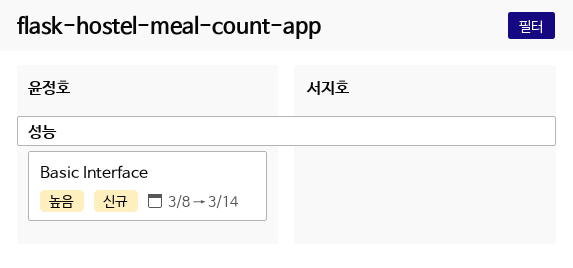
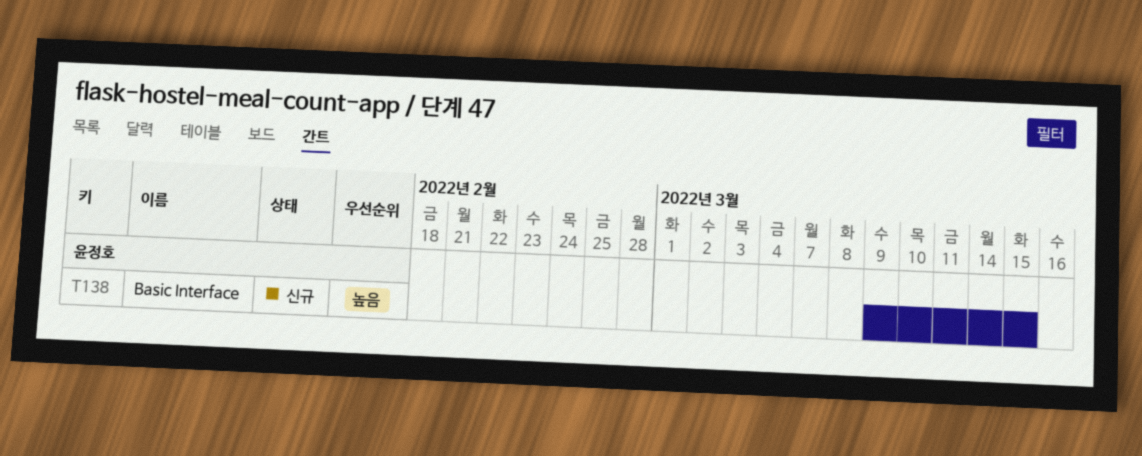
Basic Interface, start: Mar 8 -> Mar 9
Basic Interface, due: Mar 14 -> Mar 15

